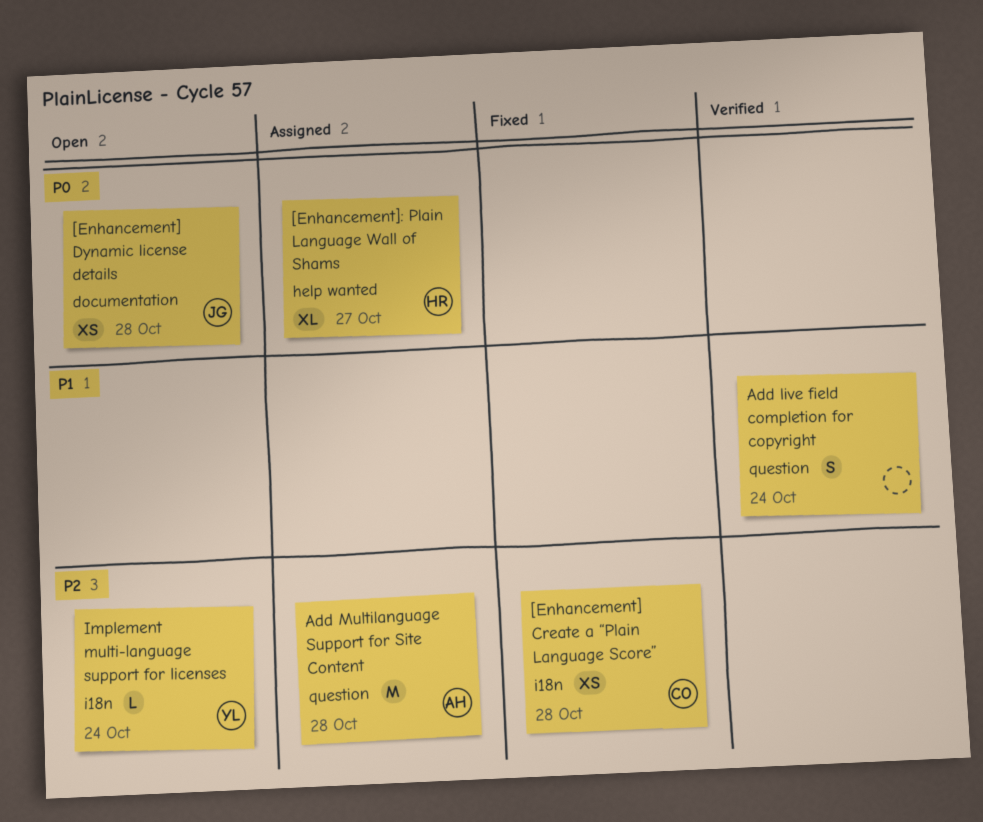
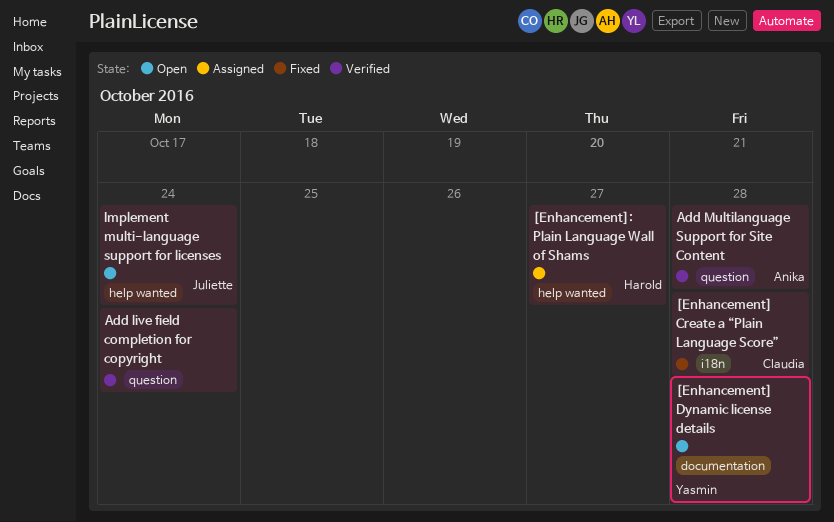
[Enhancement] Dynamic license details, owner: Juliette -> Yasmin
Add Multilanguage Support for Site Content, status: Assigned -> Verified
Implement multi-language support for licenses, owner: Yasmin -> Juliette
Implement multi-language support for licenses, label: i18n -> help wanted

